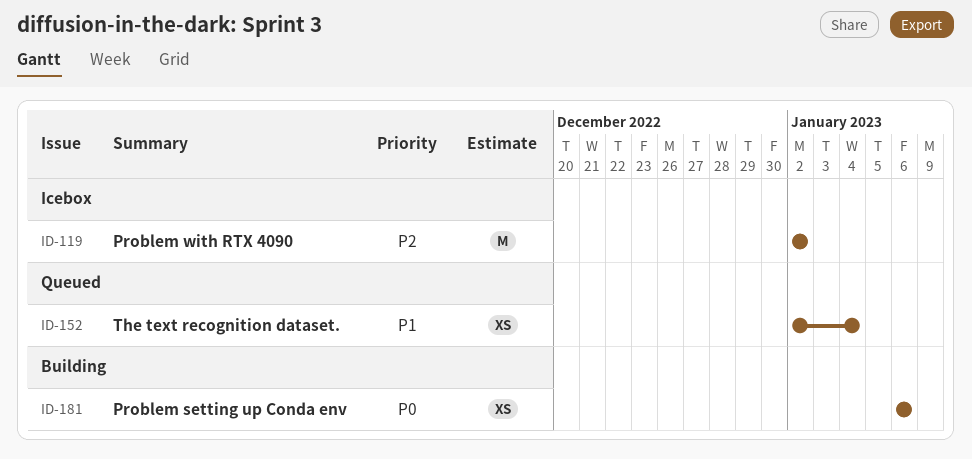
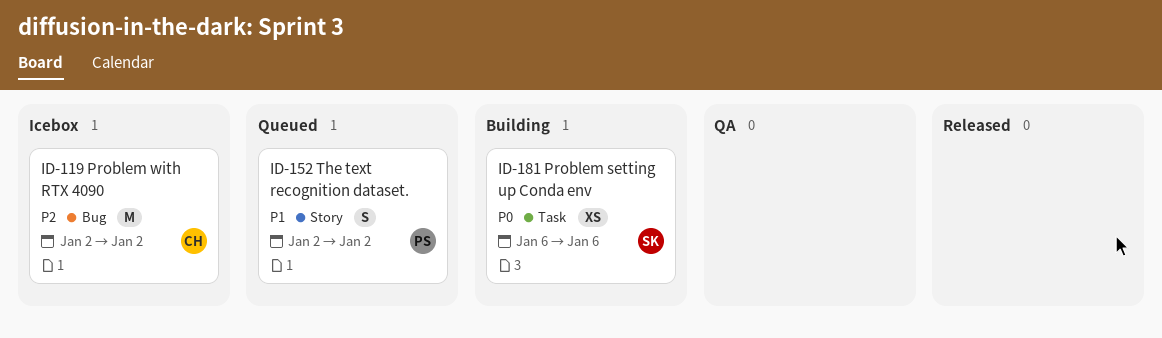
ID-152, estimate: XS -> S
ID-152, due: Jan 4 -> Jan 2

